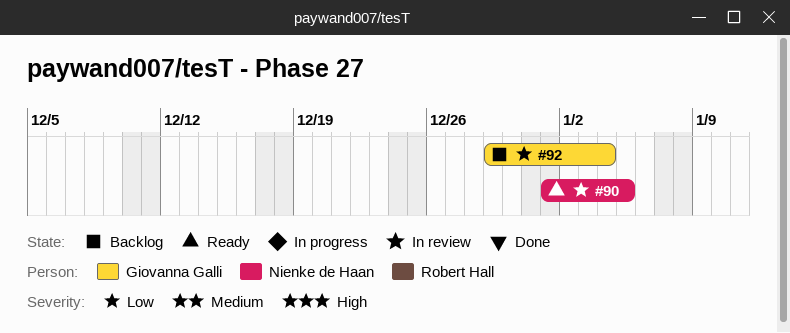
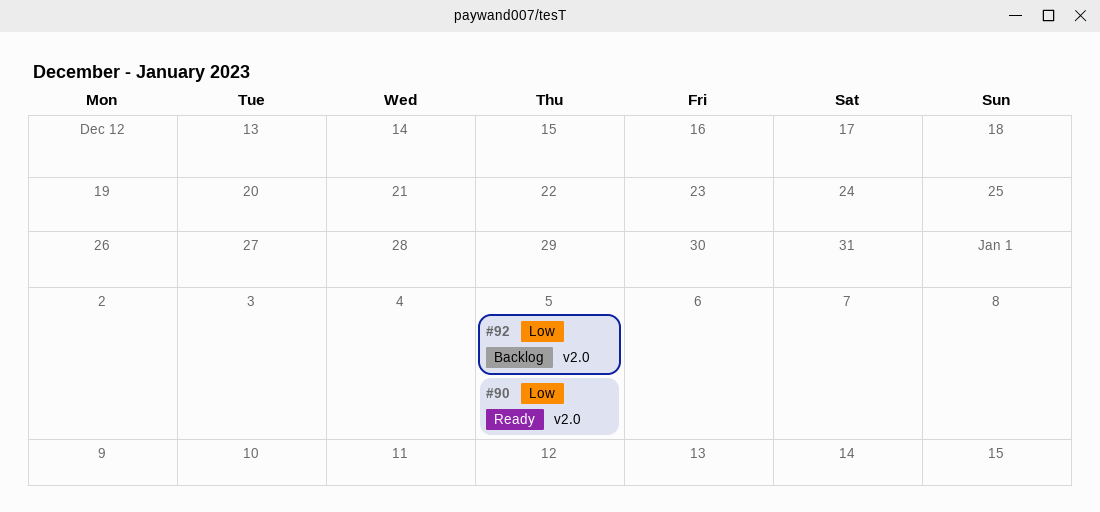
#92, due: Jan 4 -> Jan 5

